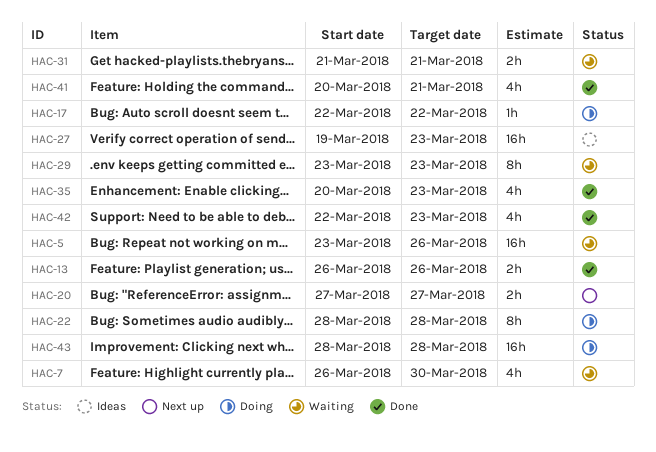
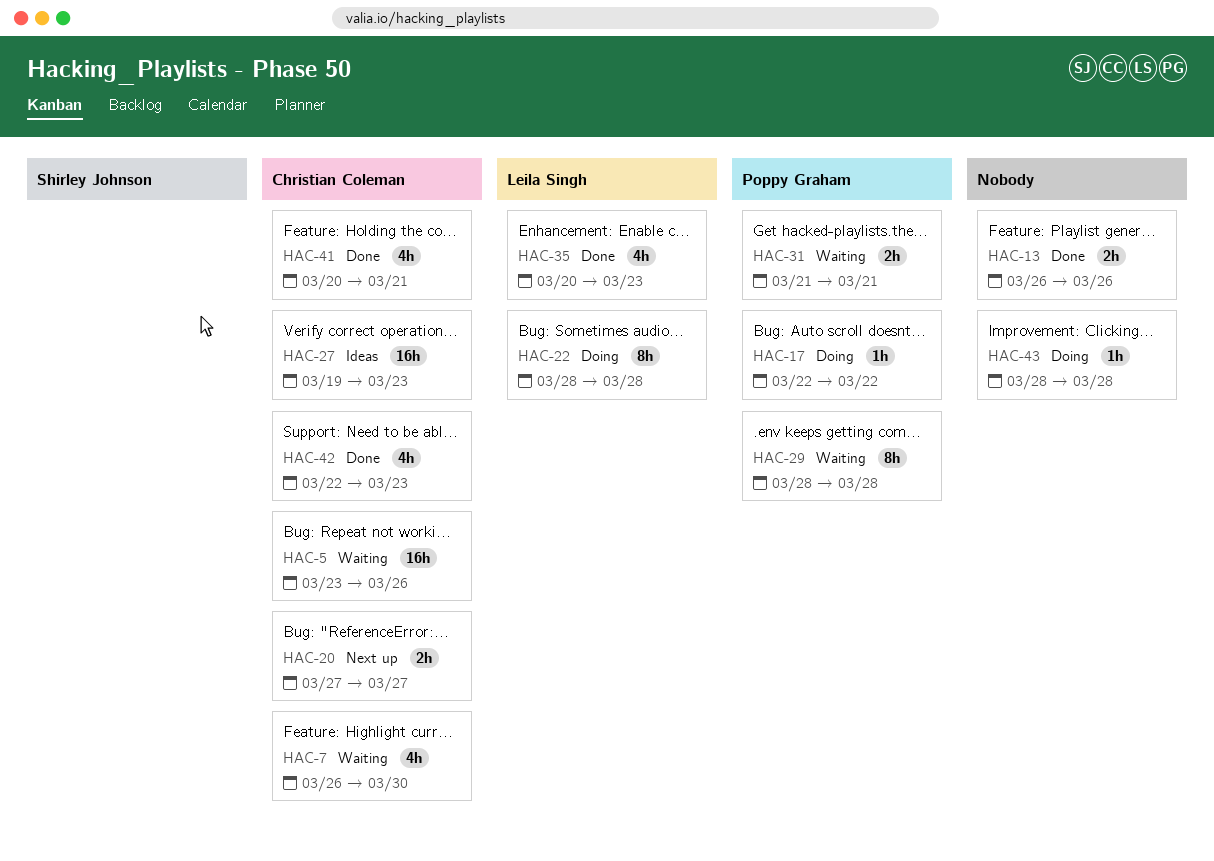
HAC-29, start: Mar 23 -> Mar 28
HAC-29, due: Mar 23 -> Mar 28
HAC-43, estimate: 16h -> 1h

